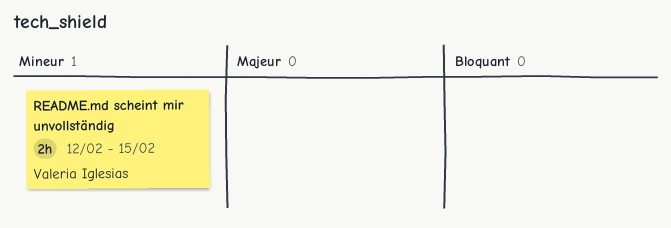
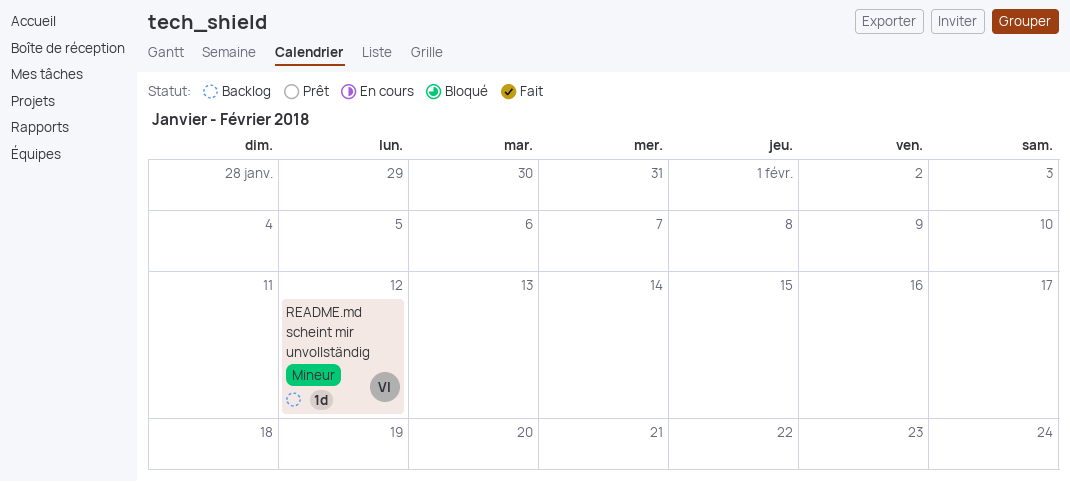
README.md scheint mir unvollständig, estimate: 2h -> 1d
README.md scheint mir unvollständig, due: Feb 15 -> Feb 12

